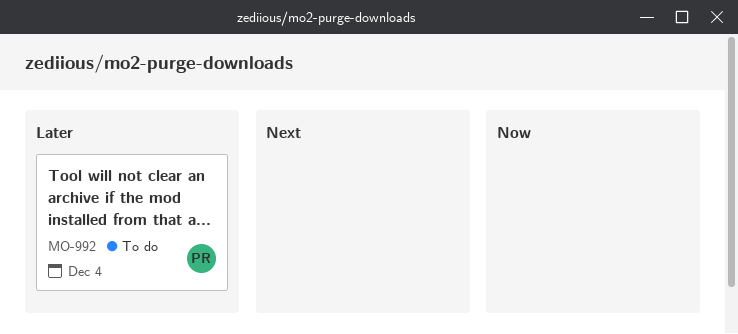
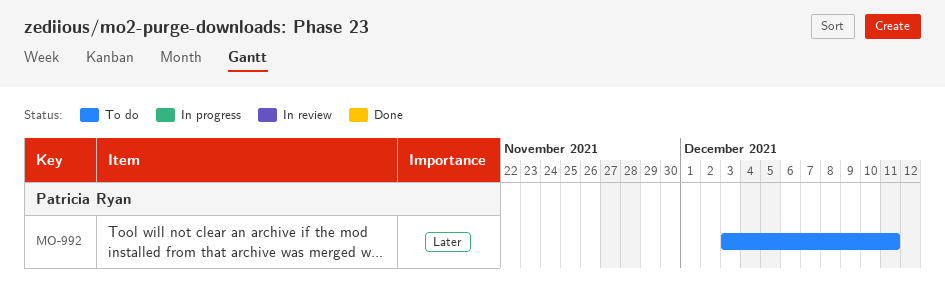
MO-992, due: Dec 4 -> Dec 11

